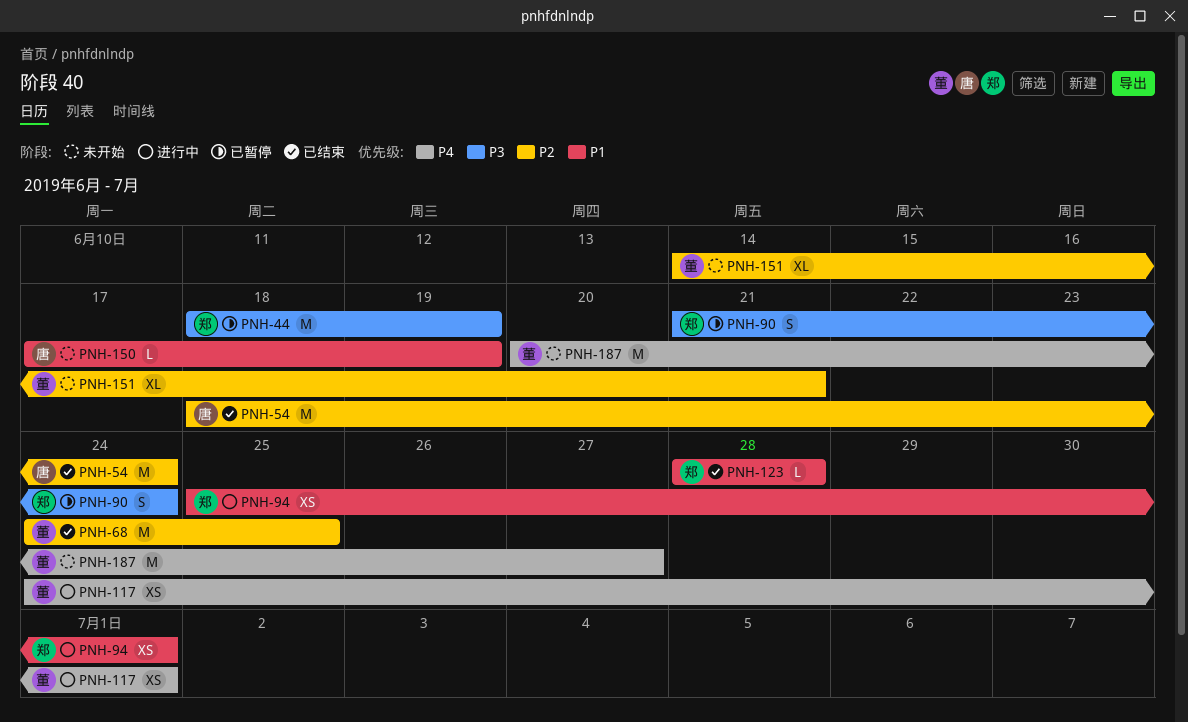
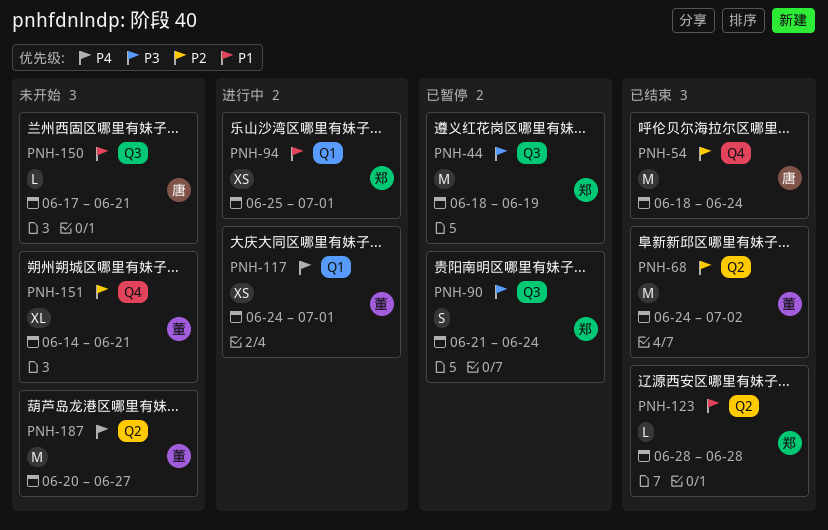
PNH-68, due: Jun 25 -> Jul 2
PNH-150, due: Jun 19 -> Jun 21

